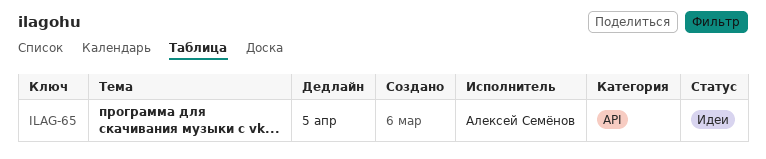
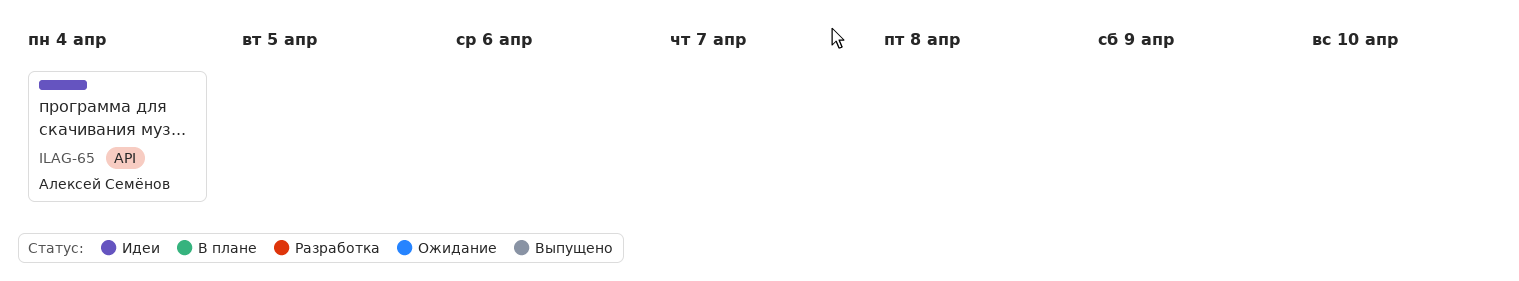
ILAG-65, due: Apr 5 -> Apr 4

